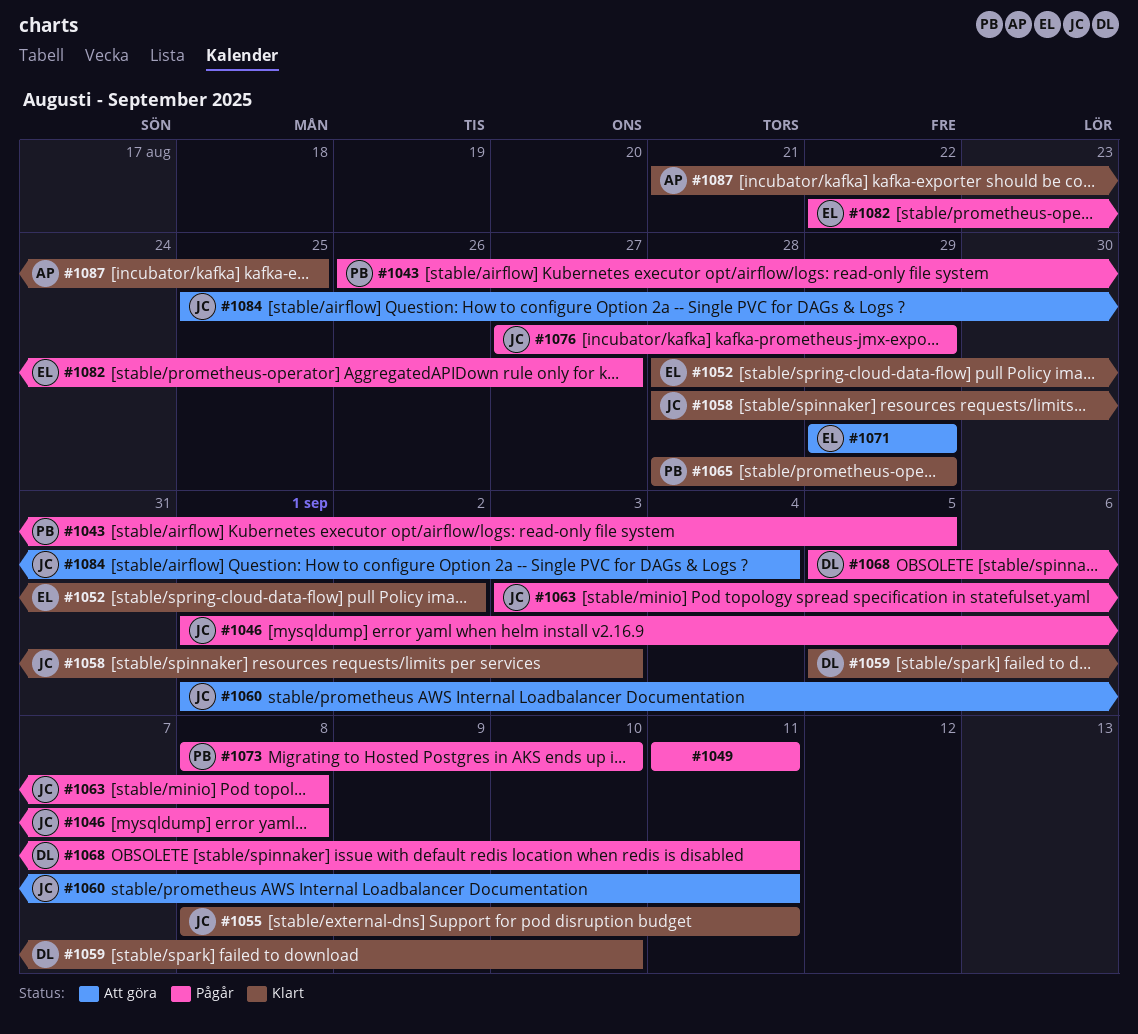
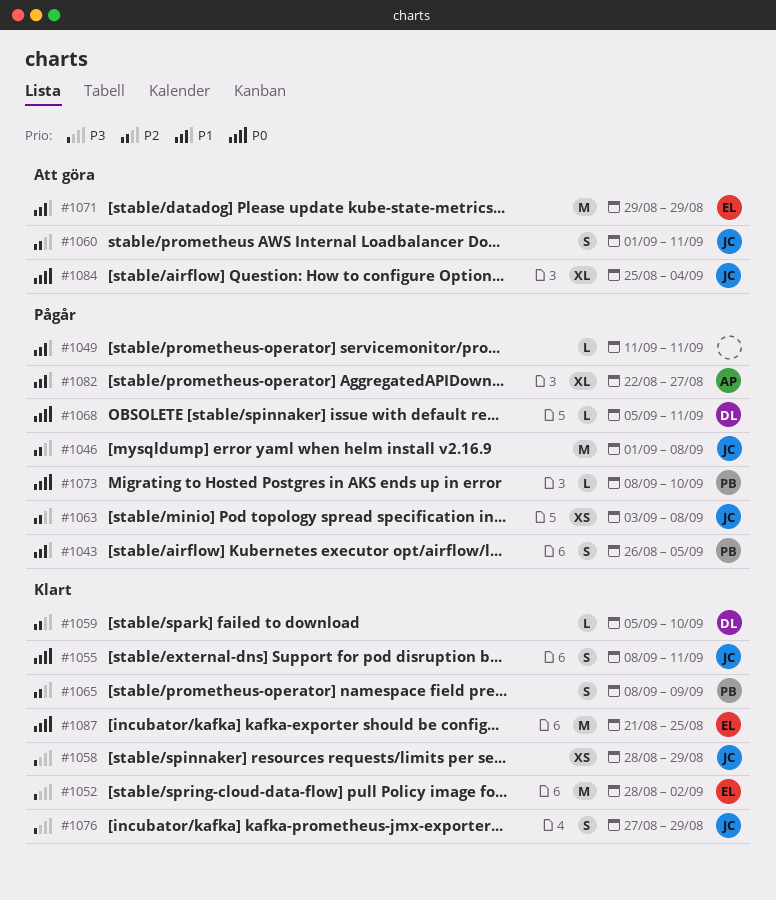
#1058, due: Sep 3 -> Aug 29
#1065, start: Aug 28 -> Sep 8
#1065, due: Aug 29 -> Sep 9
#1076, status: Pågår -> Klart
#1082, owner: EL -> AP
#1087, owner: AP -> EL

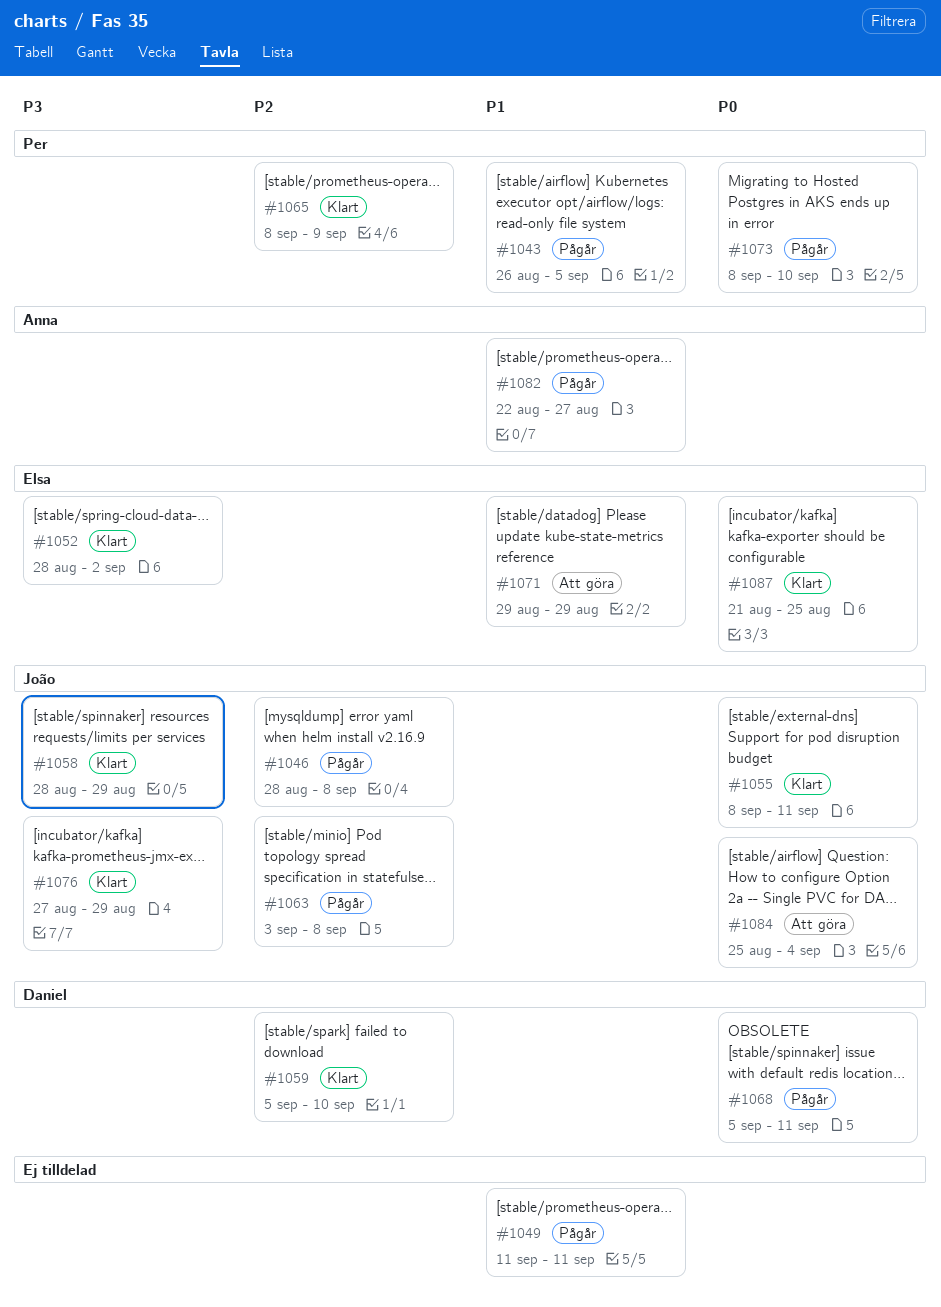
#1046, start: Sep 1 -> Aug 28
#1060: present -> none

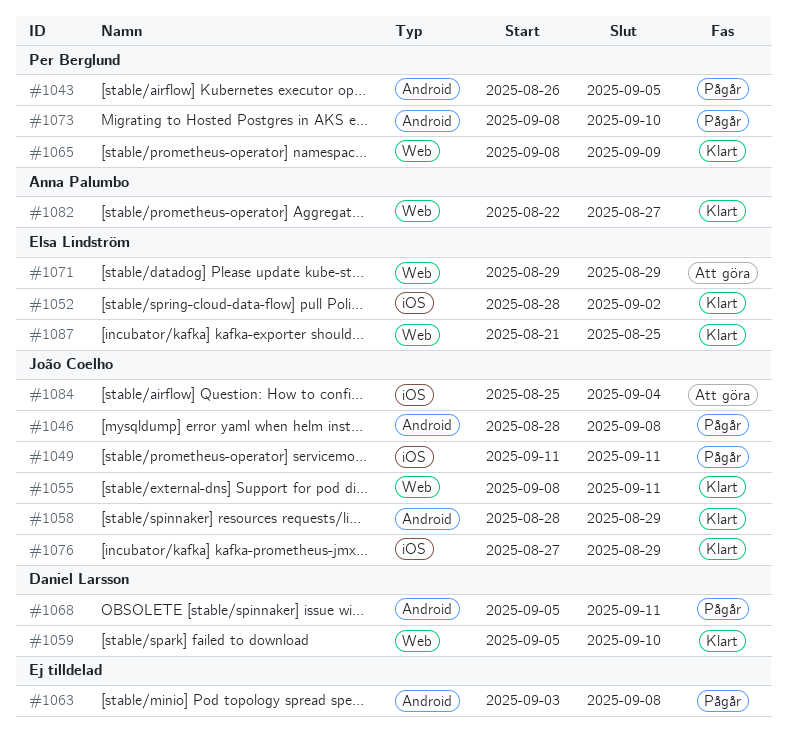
#1049, owner: none -> João Coelho
#1063, owner: João Coelho -> none
#1082, status: Pågår -> Klart

